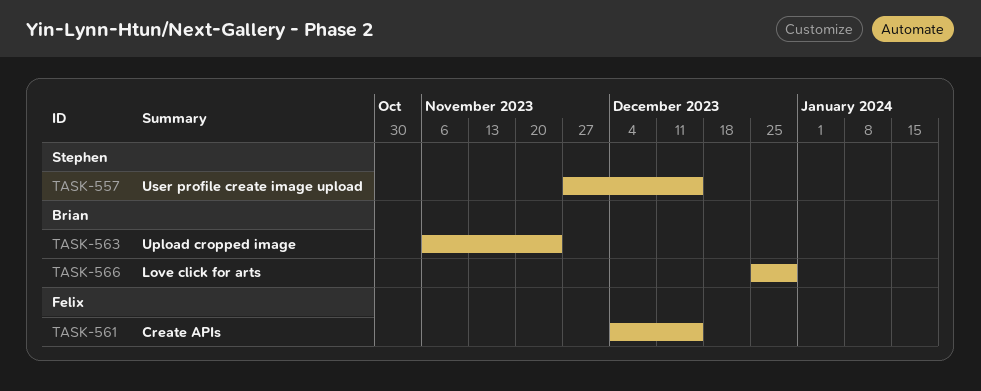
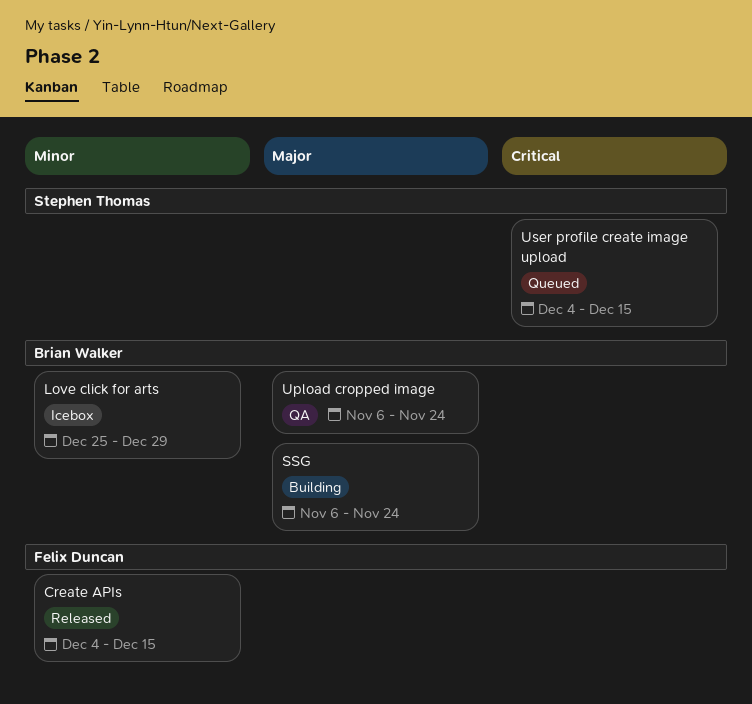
SSG: none -> present
User profile create image upload, start: Nov 27 -> Dec 4

